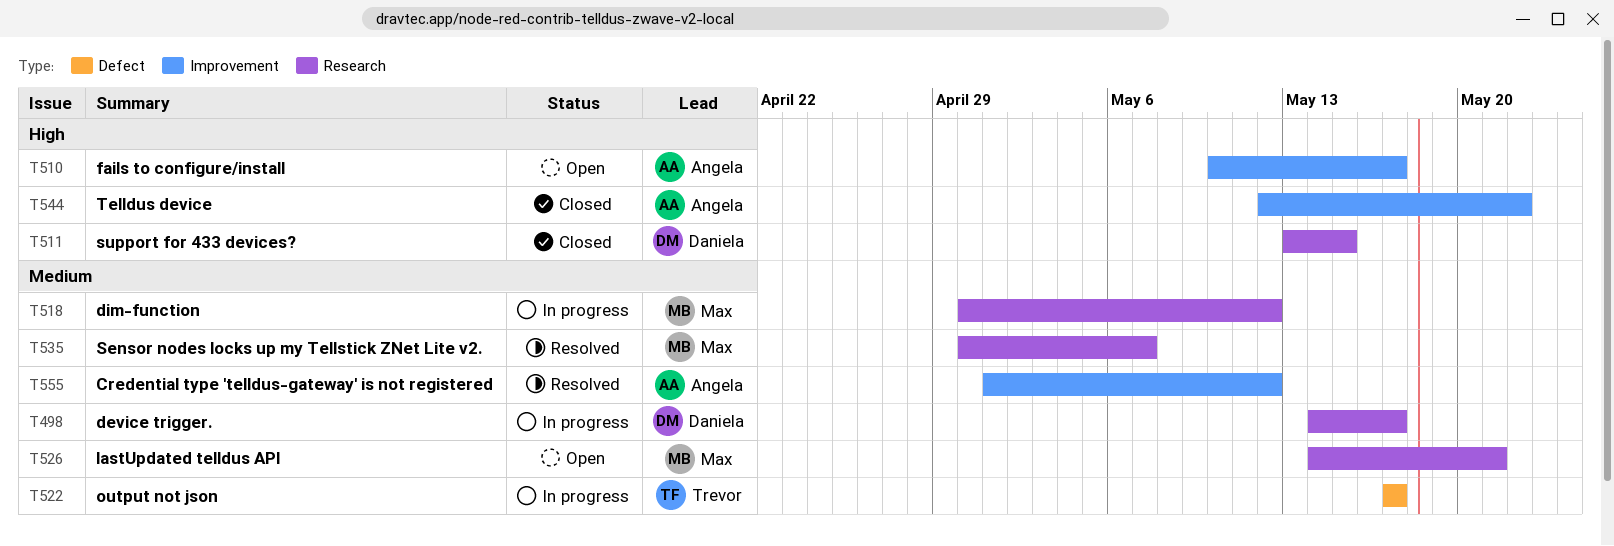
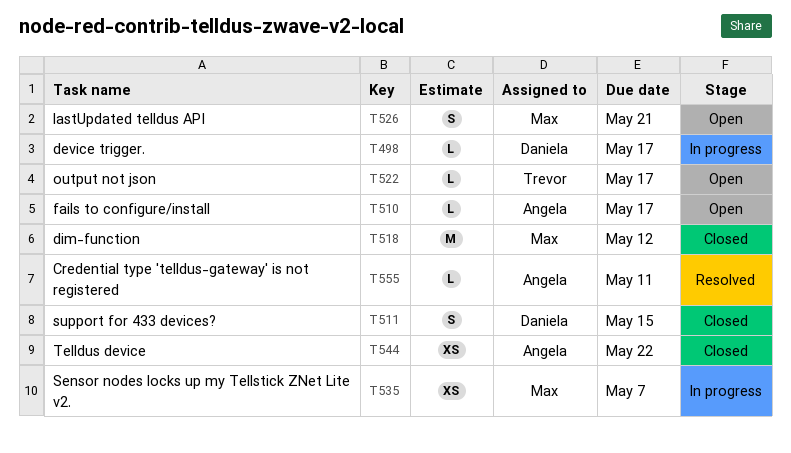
T518, status: In progress -> Closed
T522, status: In progress -> Open
T535, status: Resolved -> In progress
T555, due: May 12 -> May 11

